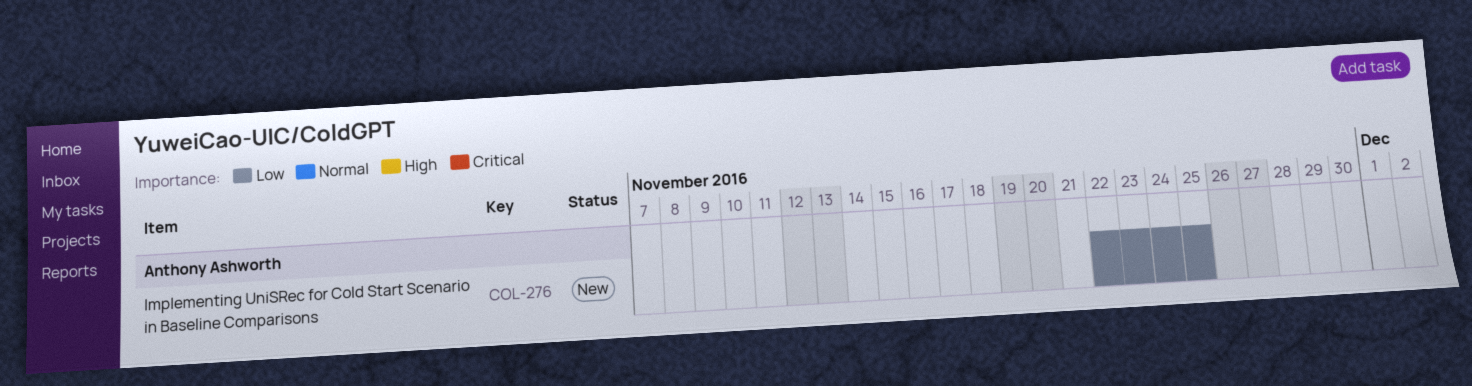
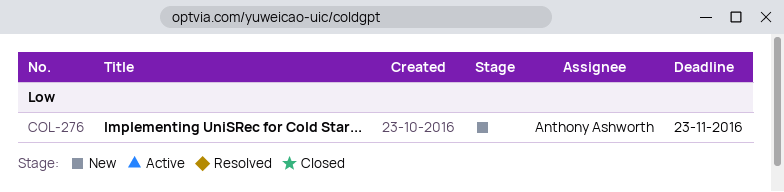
COL-276, due: Nov 25 -> Nov 23

